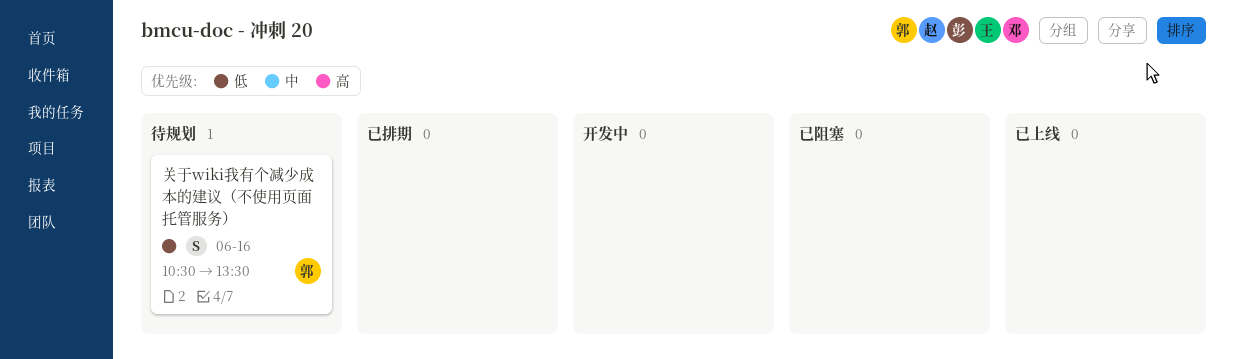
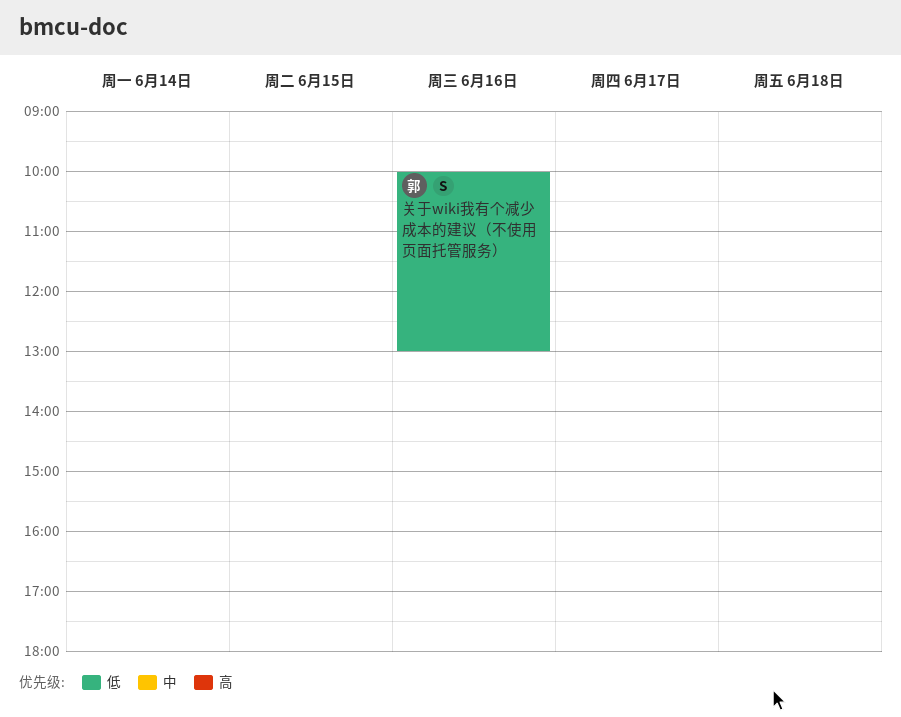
关于wiki我有个减少成本的建议（不使用页面托管服务）, begins: 10:30 -> 10:00
关于wiki我有个减少成本的建议（不使用页面托管服务）, ends: 13:30 -> 13:00

